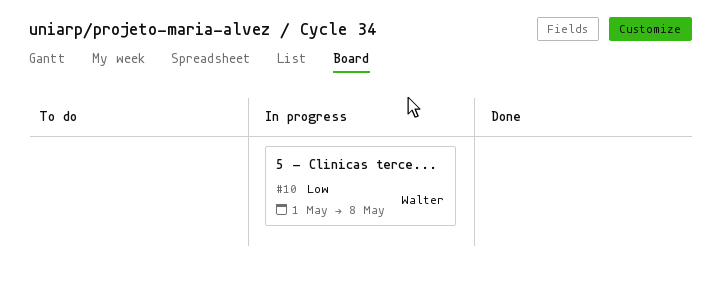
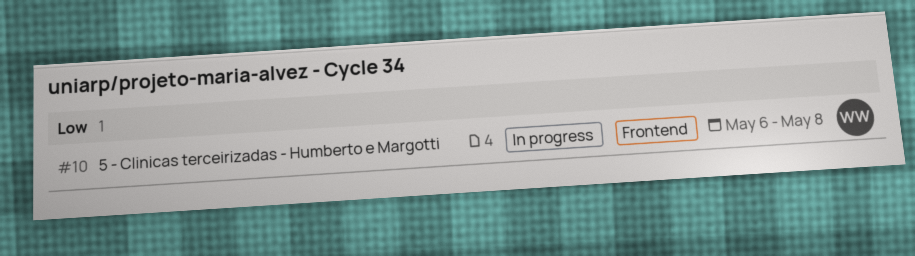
#10, start: May 1 -> May 6

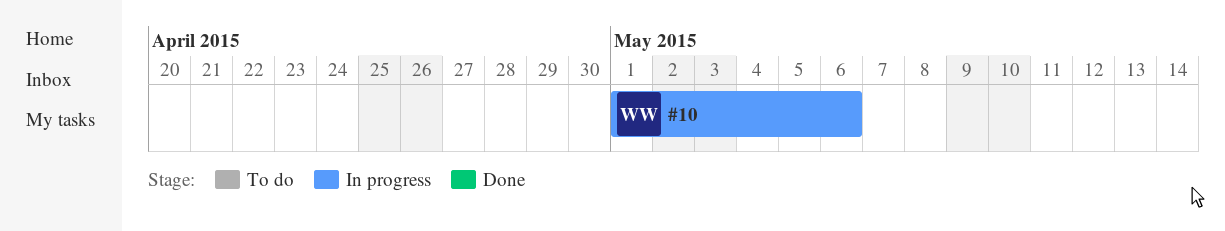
#10, start: May 6 -> May 1
#10, due: May 8 -> May 6

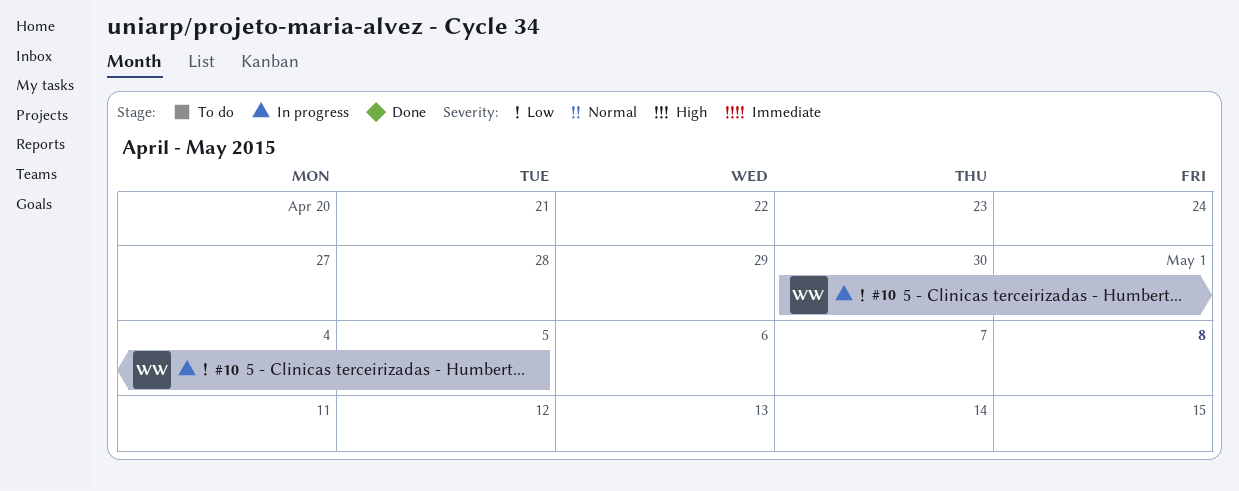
#10, start: May 1 -> Apr 30
#10, due: May 6 -> May 5

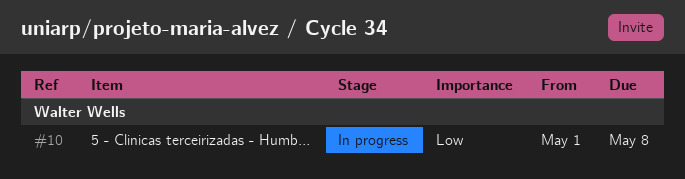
#10, start: Apr 30 -> May 1
#10, due: May 5 -> May 8

